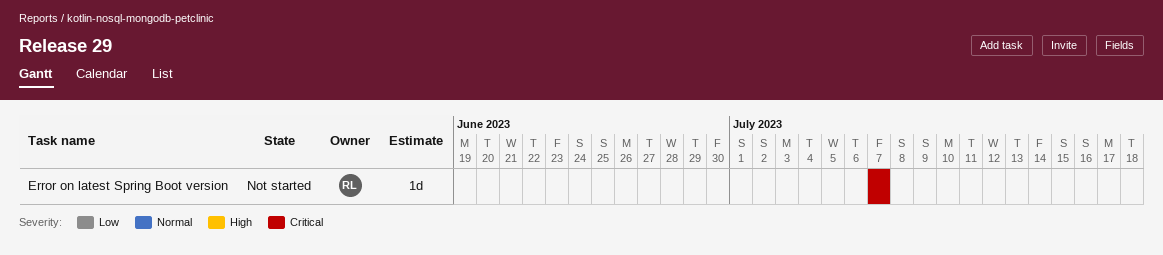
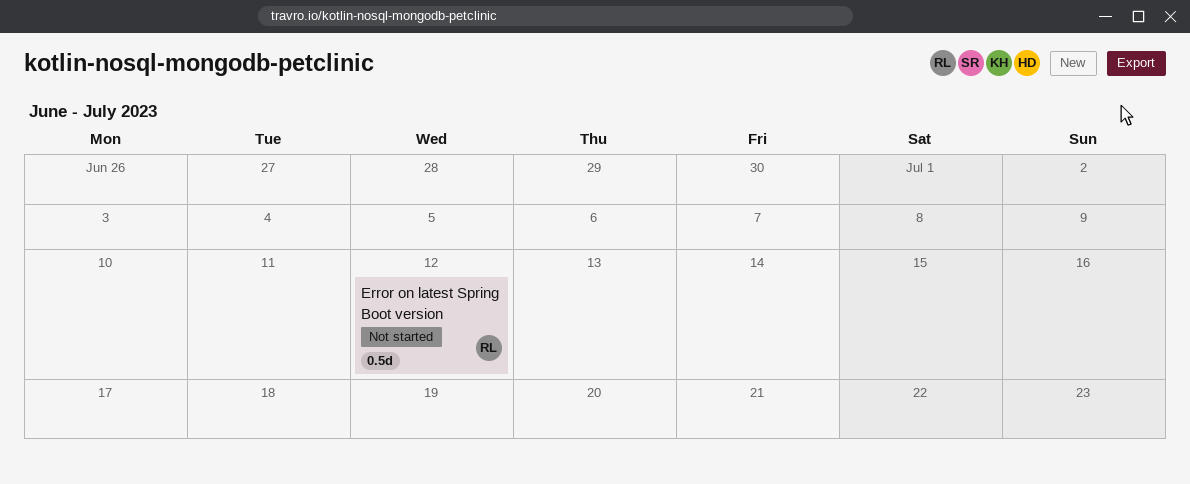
Error on latest Spring Boot version, estimate: 1d -> 0.5d
Error on latest Spring Boot version, due: Jul 7 -> Jul 12

